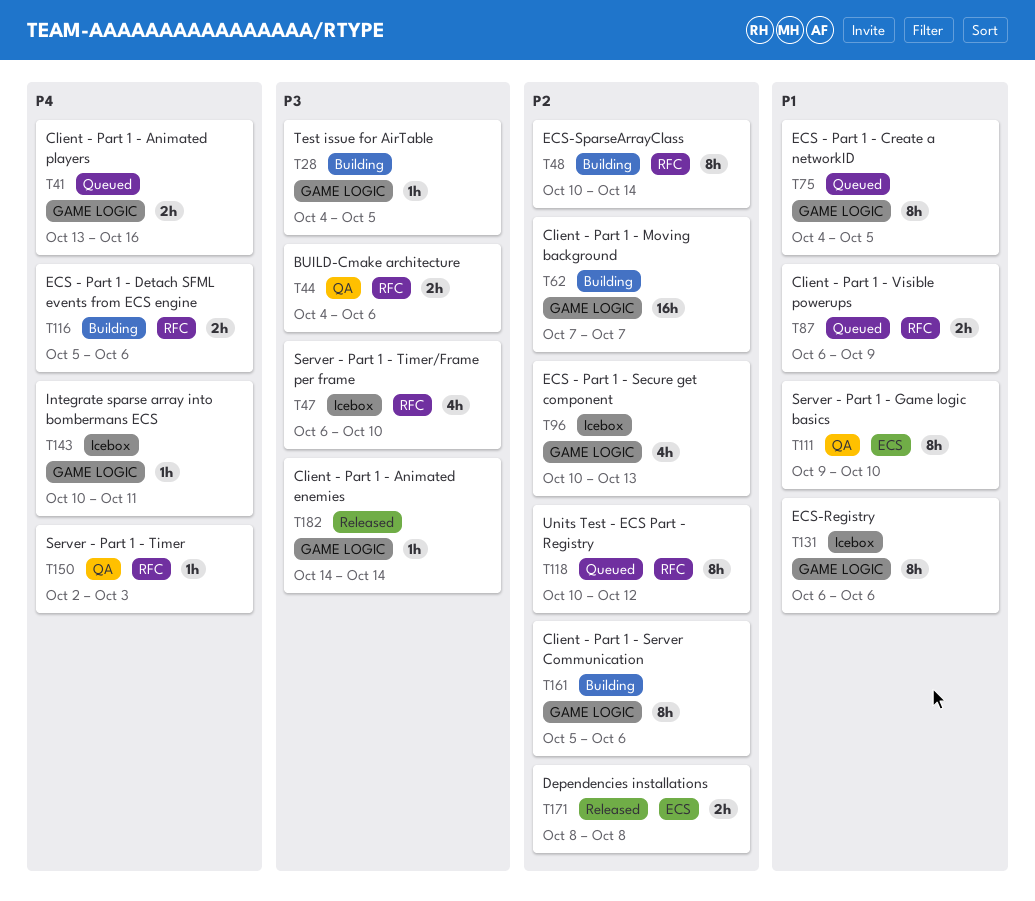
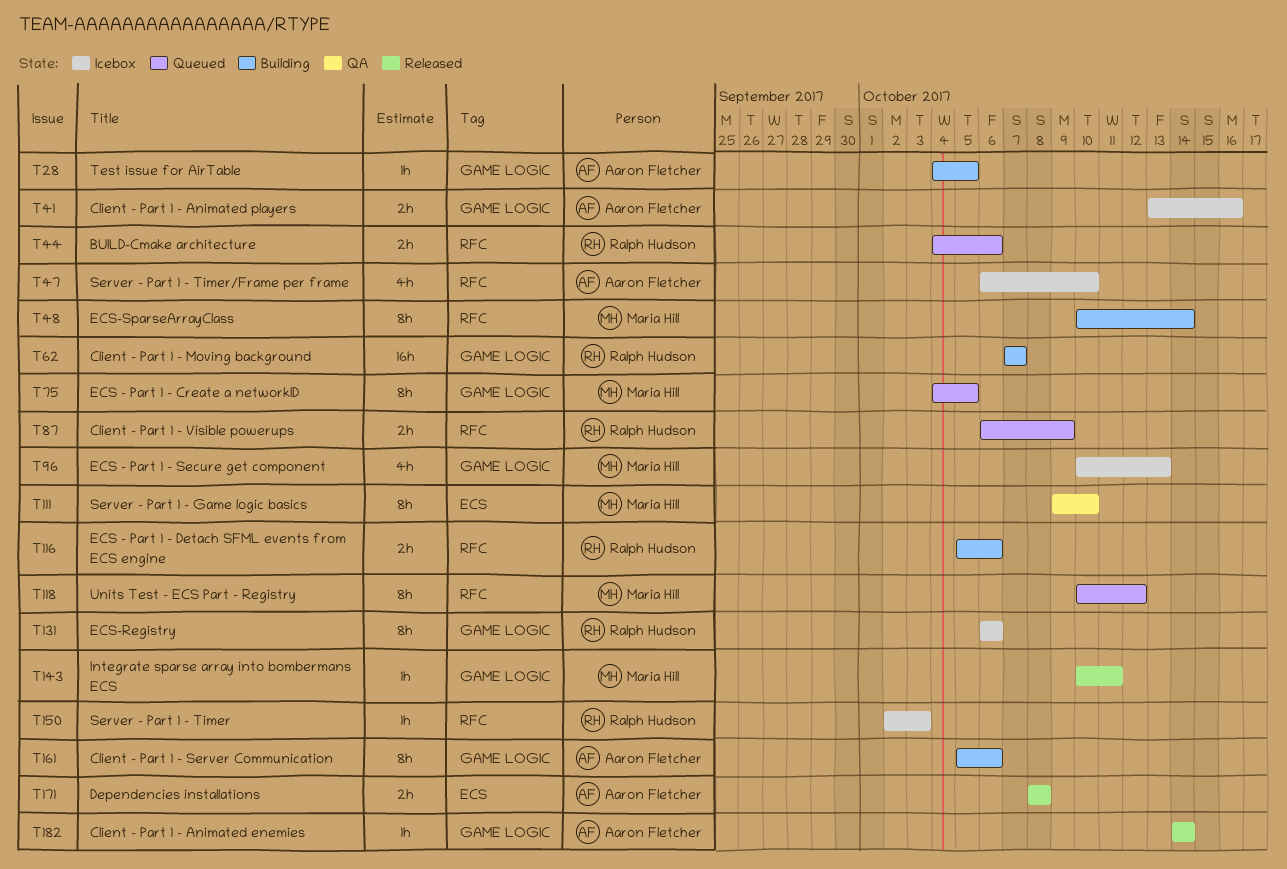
T41, status: Queued -> Icebox
T44, status: QA -> Queued
T143, status: Icebox -> Released
T150, status: QA -> Icebox

